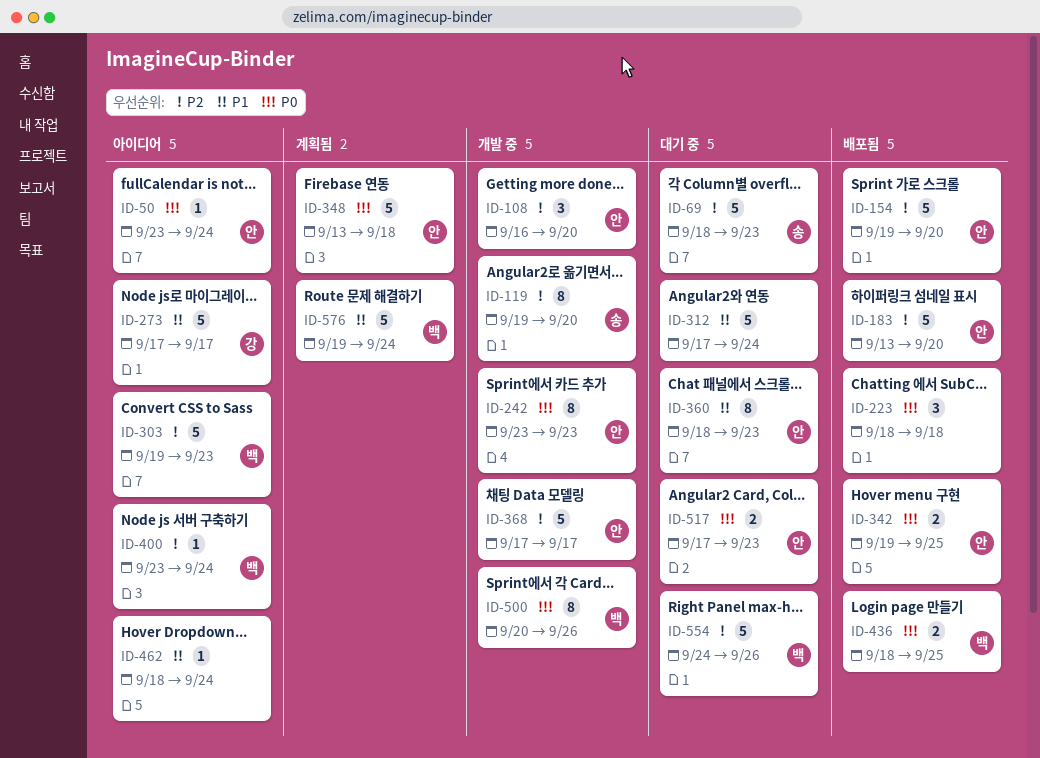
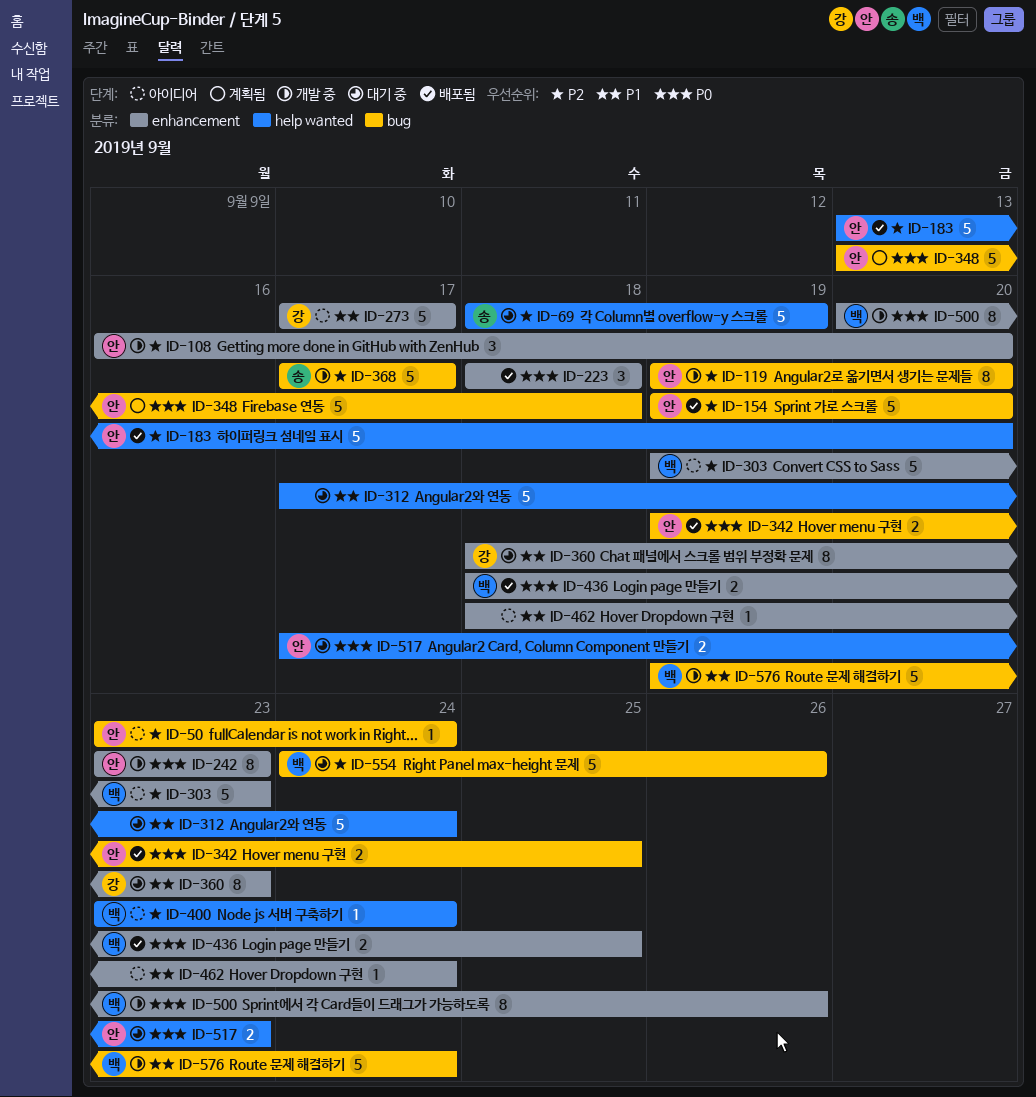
ID-50, priority: P0 -> P2
ID-69, due: Sep 23 -> Sep 19
ID-119, owner: 송 -> 안
ID-360, owner: 안 -> 강
ID-368, owner: 안 -> 송
ID-576, status: 계획됨 -> 개발 중

